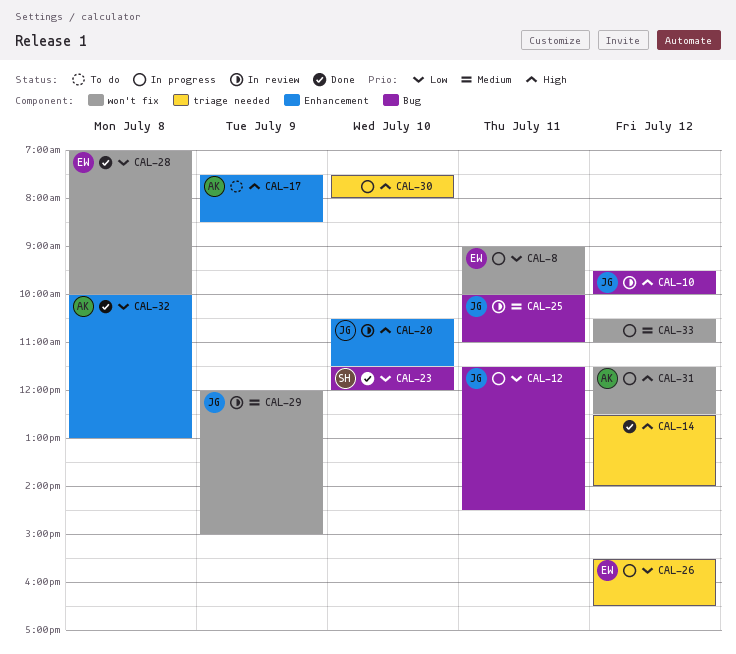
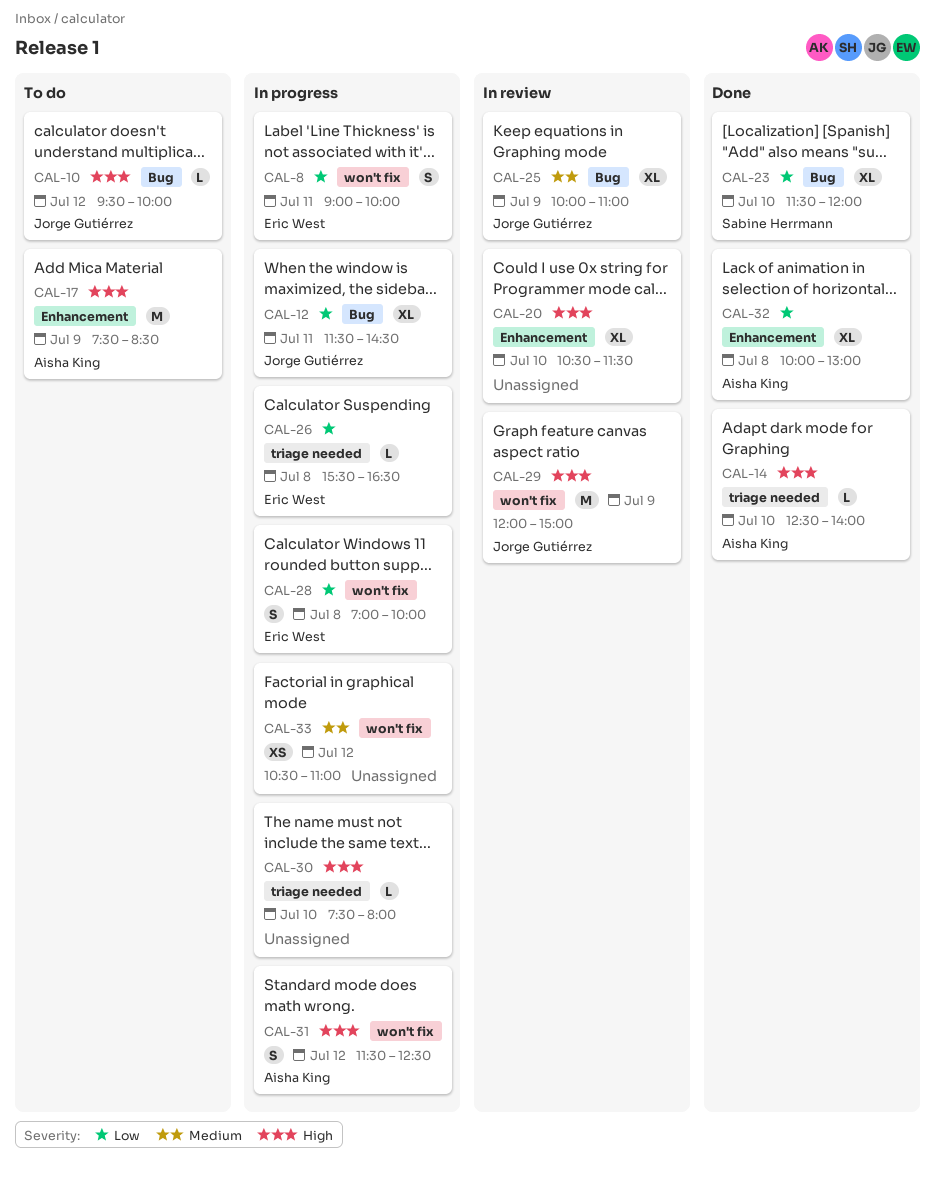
CAL-10, status: In review -> To do
CAL-14, owner: none -> Aisha King
CAL-14, day: Jul 12 -> Jul 10
CAL-20, owner: Jorge Gutiérrez -> none
CAL-25, day: Jul 11 -> Jul 9
CAL-26, day: Jul 12 -> Jul 8
CAL-28, status: Done -> In progress
CAL-29, priority: Medium -> High

